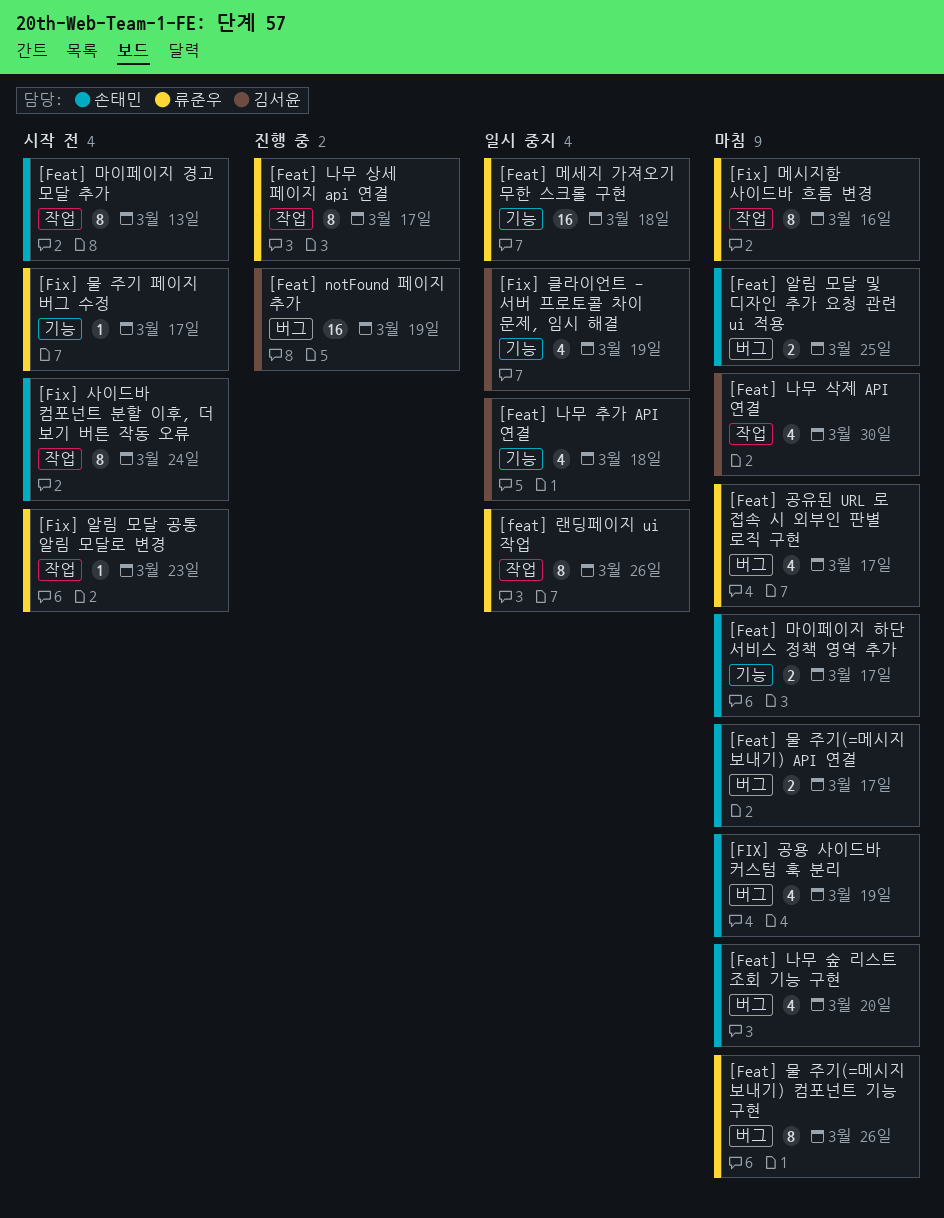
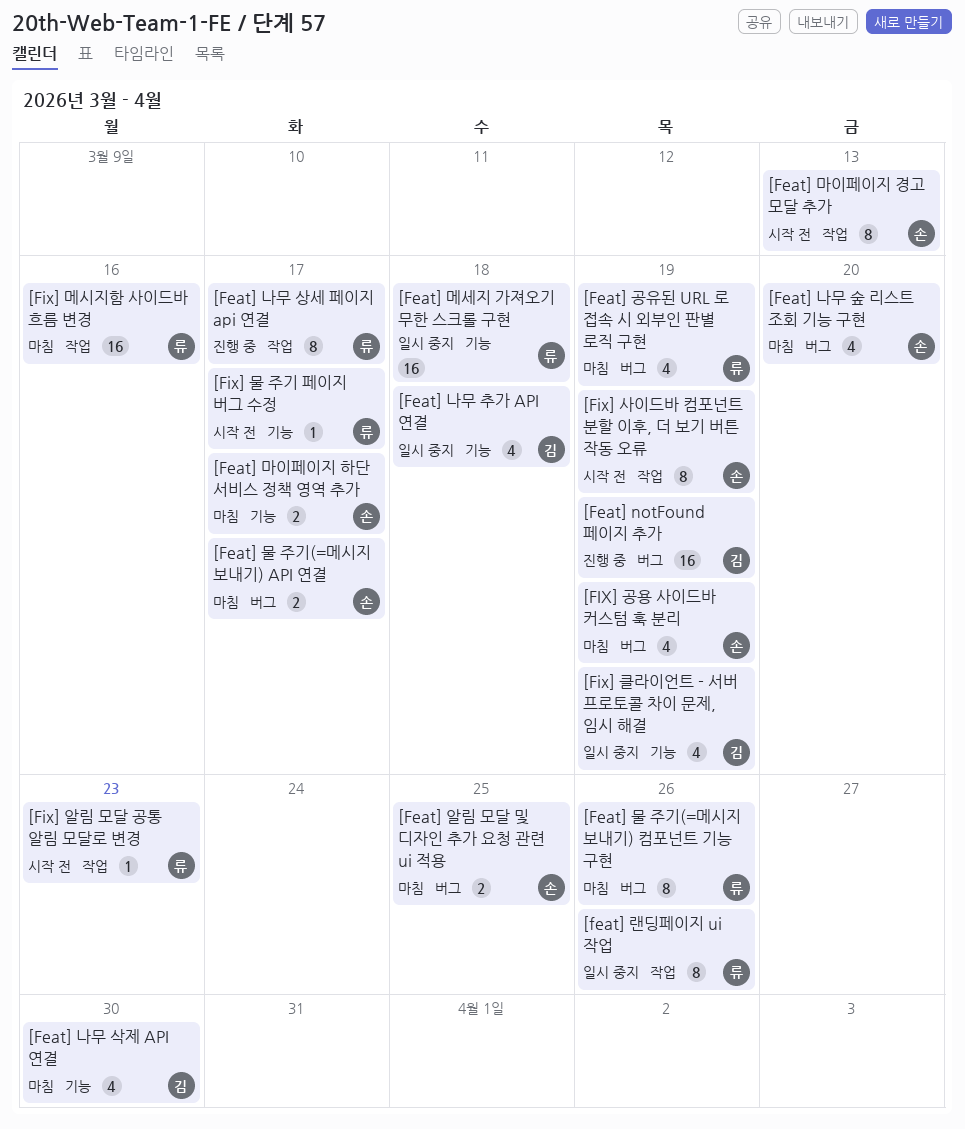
[Feat] 공유된 URL 로 접속 시 외부인 판별 로직 구현, due: Mar 17 -> Mar 19
[Feat] 나무 삭제 API 연결, label: 작업 -> 기능
[Fix] 메시지함 사이드바 흐름 변경, estimate: 8 -> 16
[Fix] 사이드바 컴포넌트 분할 이후, 더 보기 버튼 작동 오류, due: Mar 24 -> Mar 19

